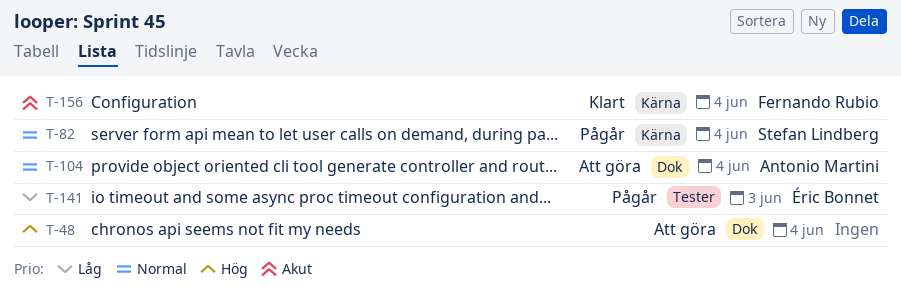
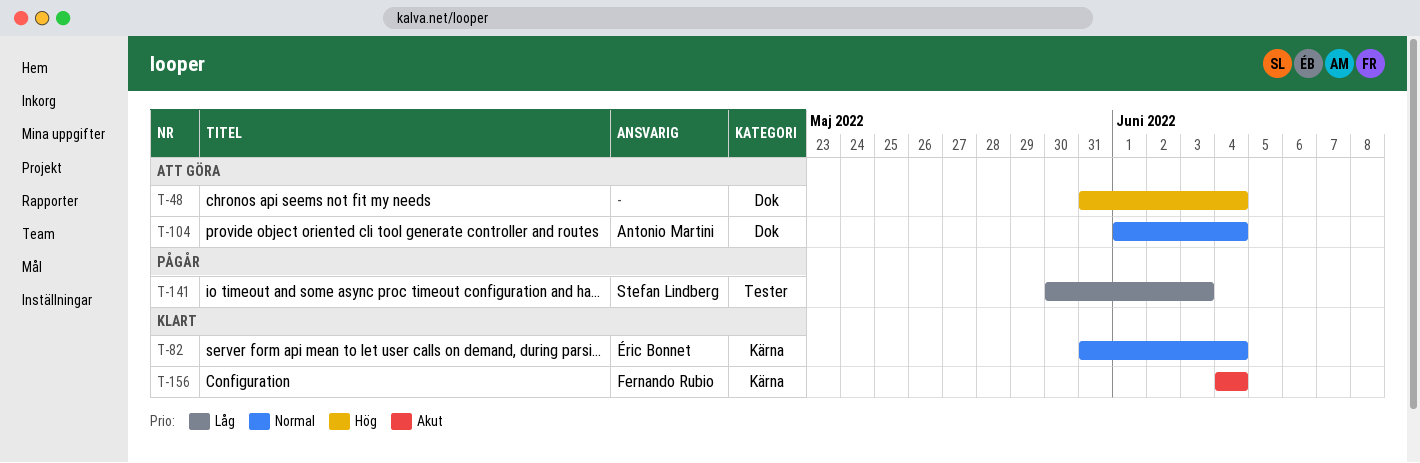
T-82, status: Pågår -> Klart
T-82, owner: Stefan Lindberg -> Éric Bonnet
T-141, owner: Éric Bonnet -> Stefan Lindberg

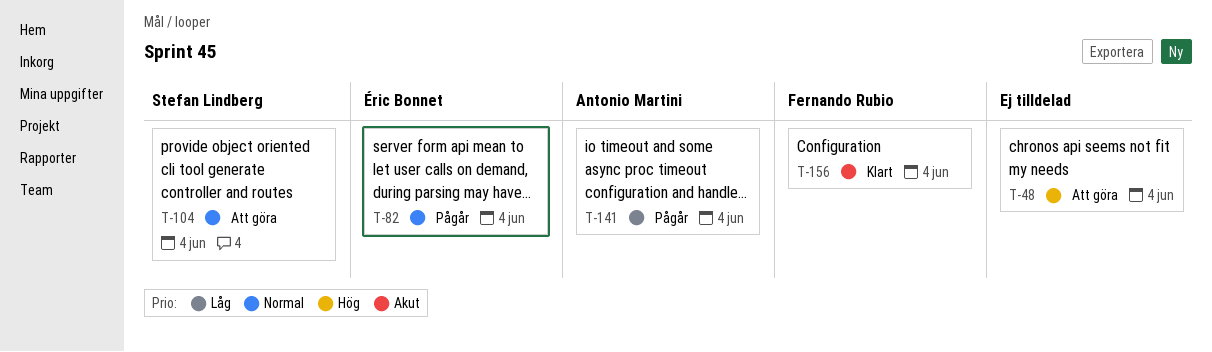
T-82, status: Klart -> Pågår
T-104, owner: Antonio Martini -> Stefan Lindberg
T-141, owner: Stefan Lindberg -> Antonio Martini
T-141, due: Jun 3 -> Jun 4

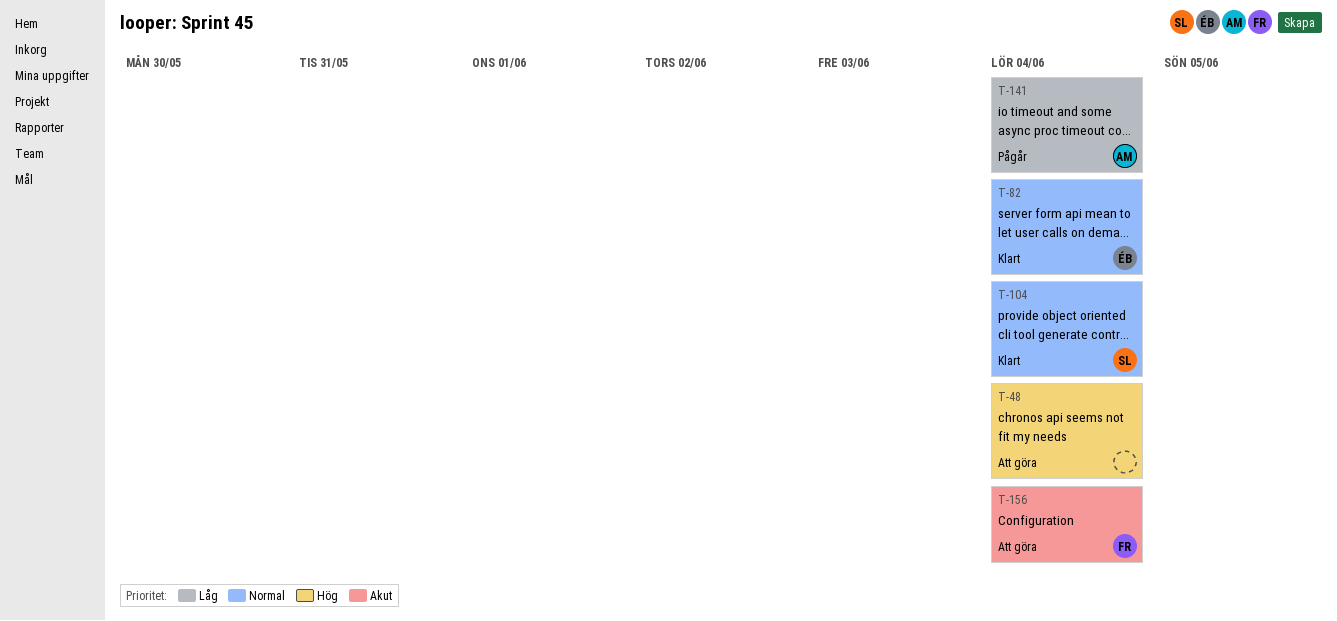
T-82, status: Pågår -> Klart
T-104, status: Att göra -> Klart
T-156, status: Klart -> Att göra

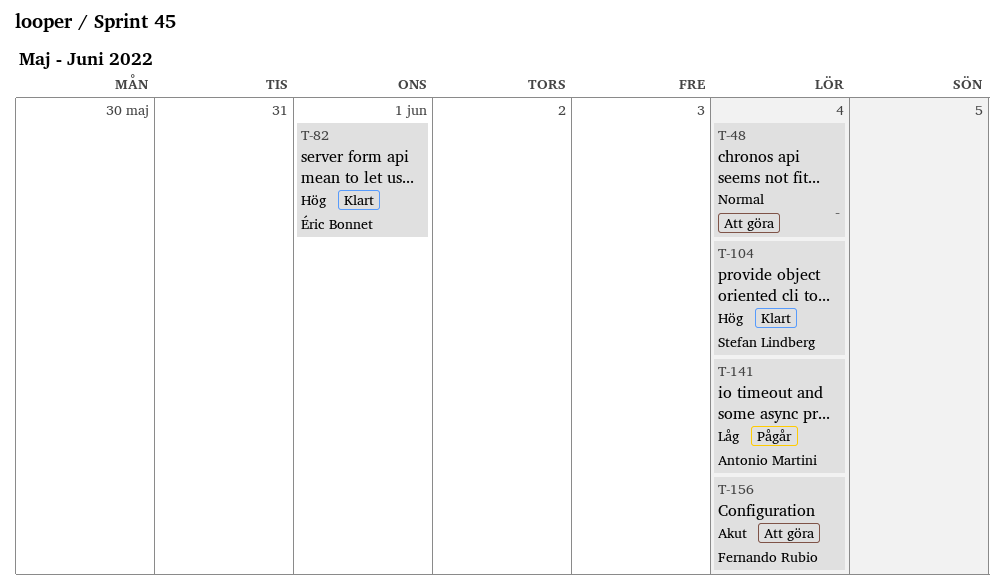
T-48, priority: Hög -> Normal
T-82, priority: Normal -> Hög
T-82, due: Jun 4 -> Jun 1
T-104, priority: Normal -> Hög

